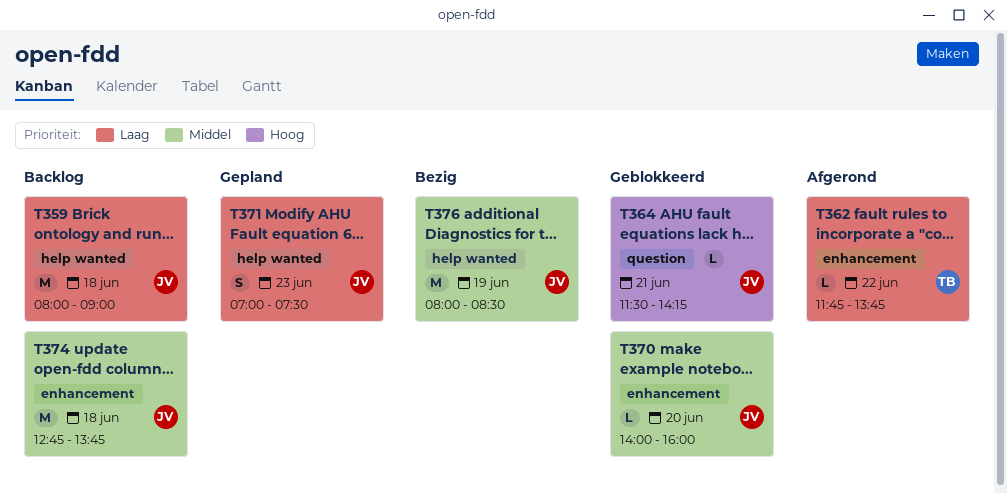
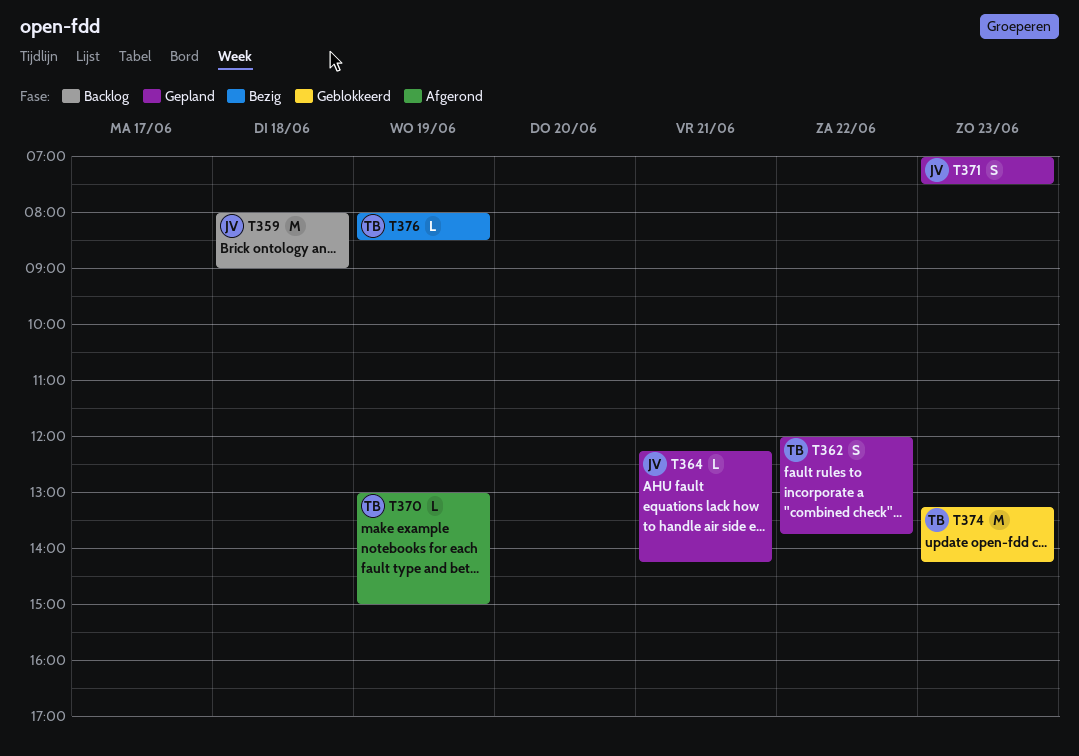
T362, status: Afgerond -> Gepland
T362, estimate: L -> S
T362, begins: 11:45 -> 12:00
T364, status: Geblokkeerd -> Gepland
T364, begins: 11:30 -> 12:15
T370, status: Geblokkeerd -> Afgerond
T370, owner: JV -> TB
T370, day: Jun 20 -> Jun 19
T370, begins: 14:00 -> 13:00
T370, ends: 16:00 -> 15:00
T374, status: Backlog -> Geblokkeerd
T374, owner: JV -> TB
T374, day: Jun 18 -> Jun 23
T374, begins: 12:45 -> 13:15
T374, ends: 13:45 -> 14:15
T376, owner: JV -> TB
T376, estimate: M -> L

